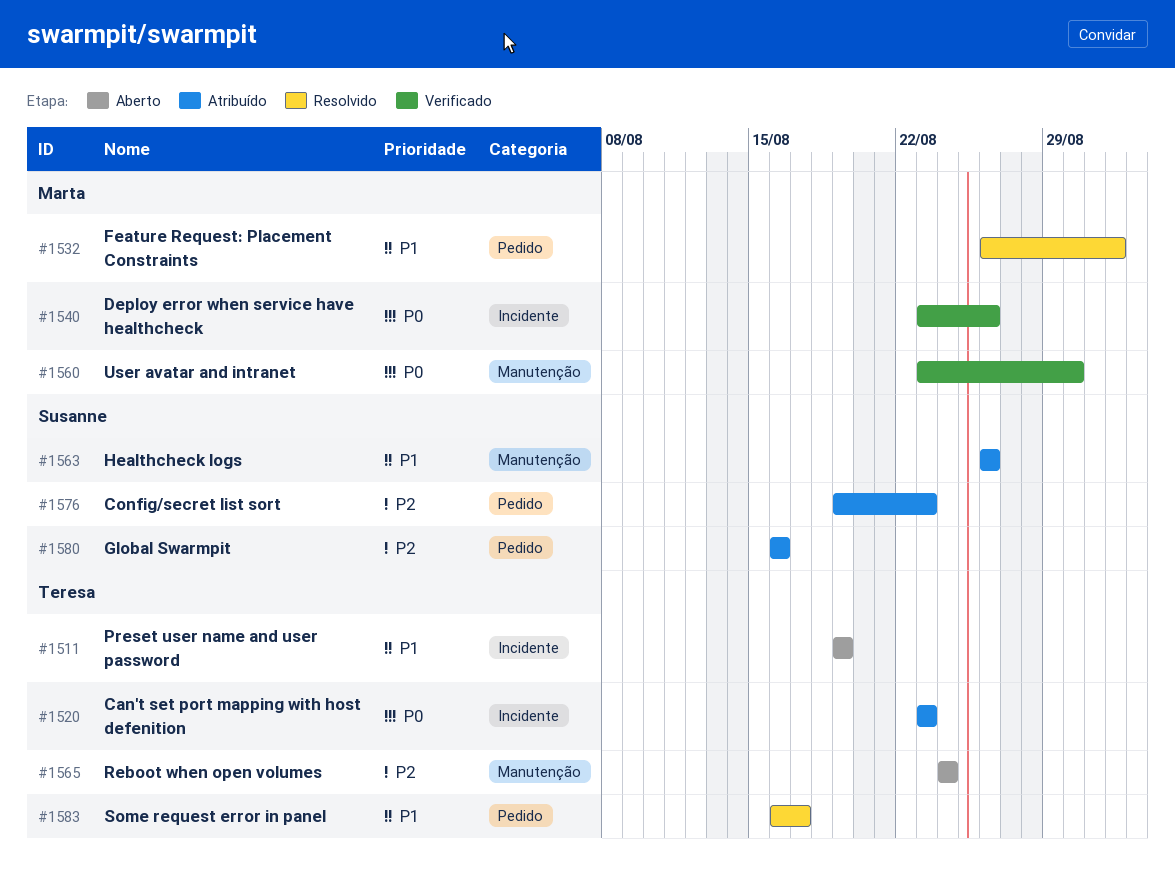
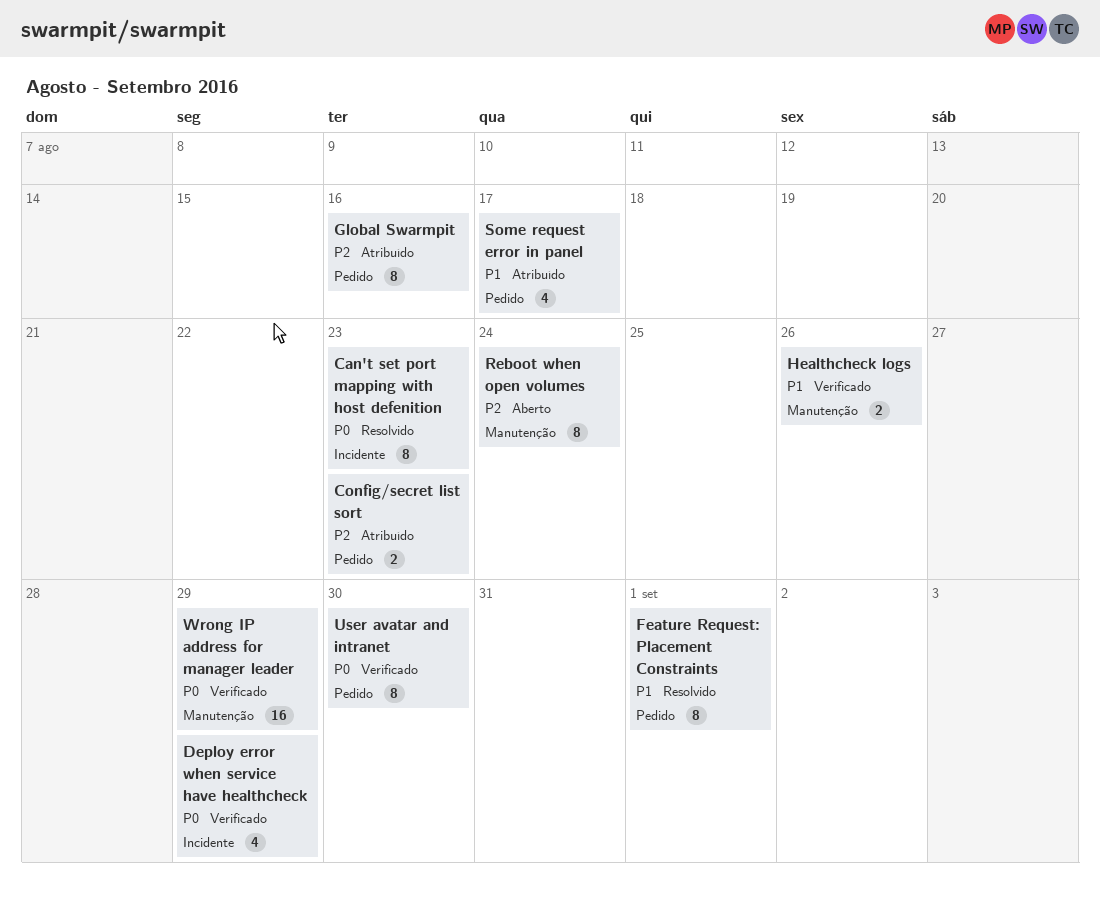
Can't set port mapping with host defenition, status: Atribuído -> Resolvido
Deploy error when service have healthcheck, due: Aug 26 -> Aug 29
Healthcheck logs, status: Atribuído -> Verificado
Preset user name and user password: present -> none
Some request error in panel, status: Resolvido -> Atribuído
User avatar and intranet, label: Manutenção -> Pedido
Wrong IP address for manager leader: none -> present

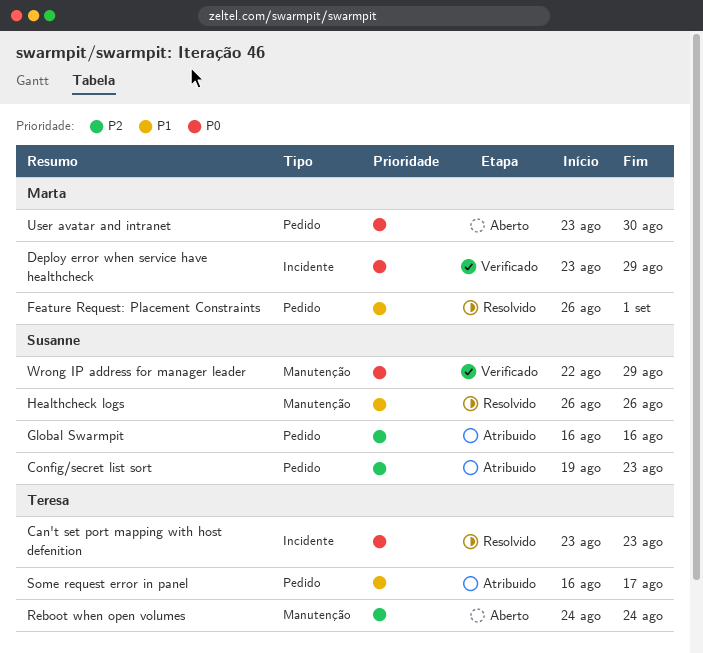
Healthcheck logs, status: Verificado -> Resolvido
User avatar and intranet, status: Verificado -> Aberto

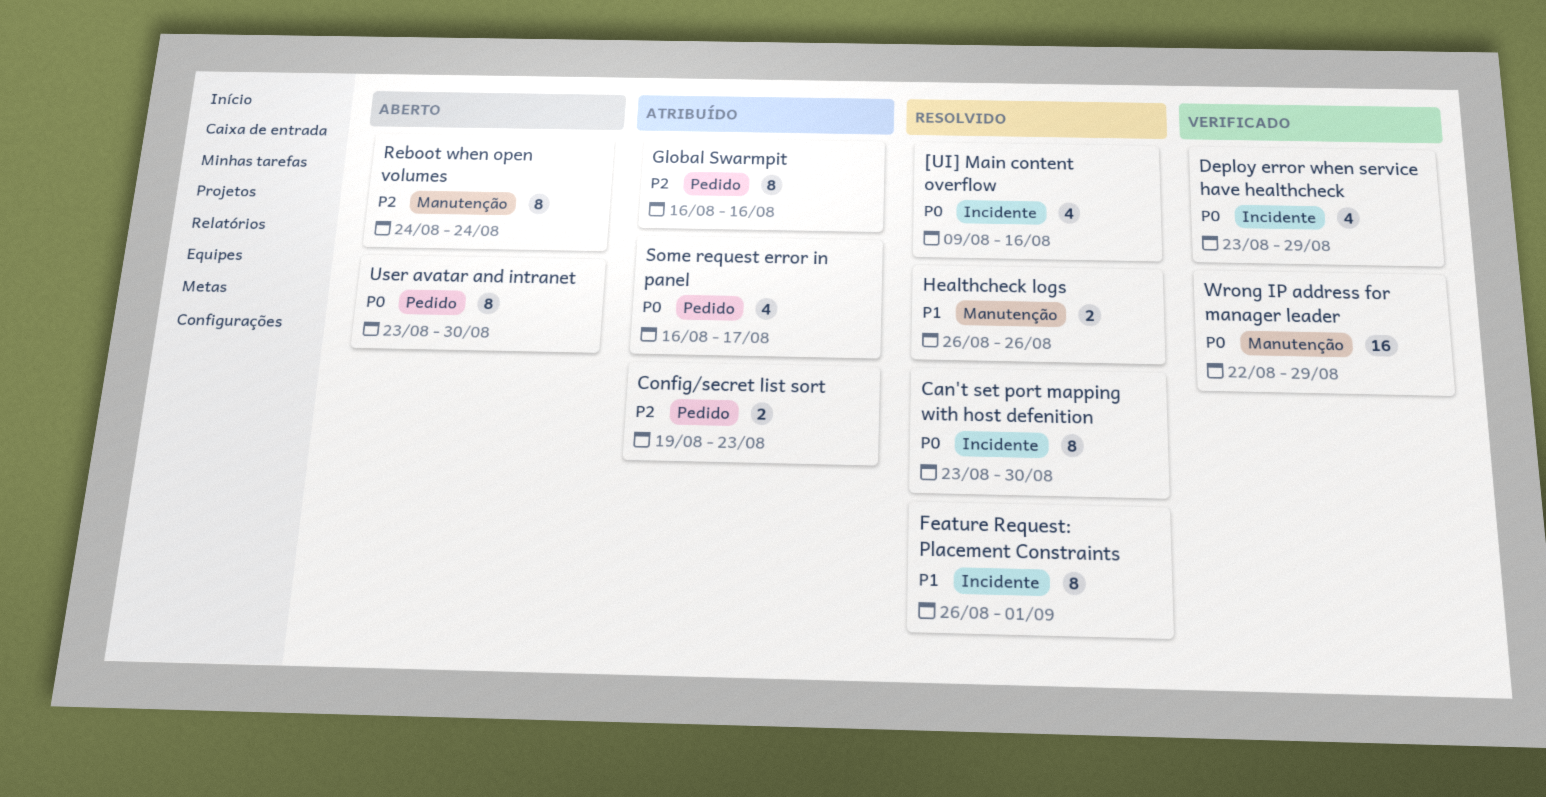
[UI] Main content overflow: none -> present
Can't set port mapping with host defenition, due: Aug 23 -> Aug 30
Feature Request: Placement Constraints, label: Pedido -> Incidente
Some request error in panel, priority: P1 -> P0

